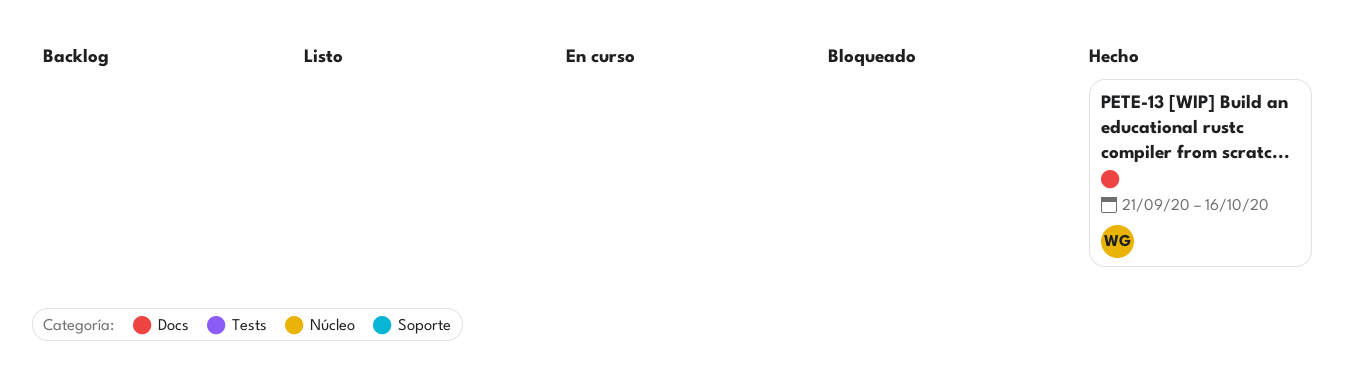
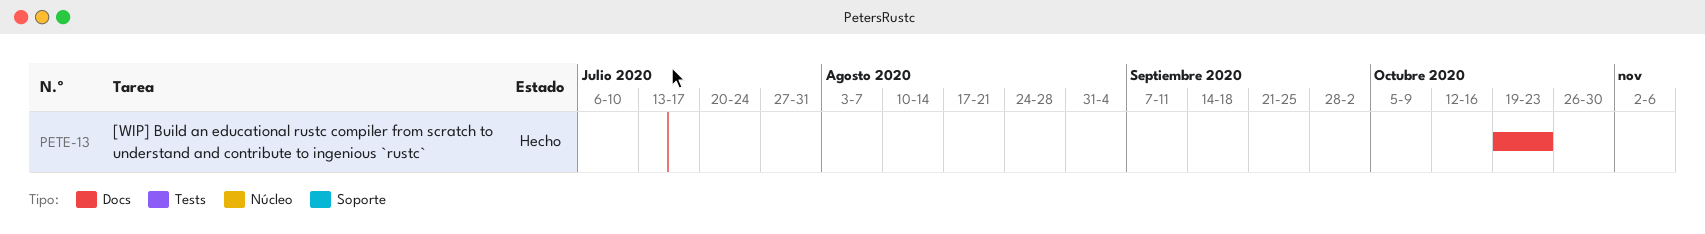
PETE-13, start: Sep 21 -> Oct 19
PETE-13, due: Oct 16 -> Oct 23

